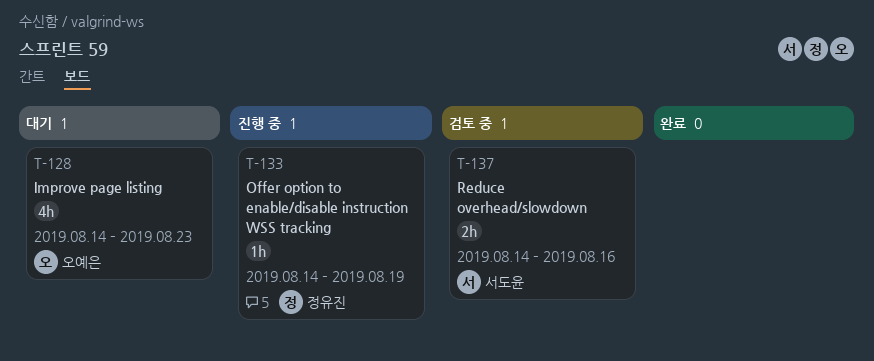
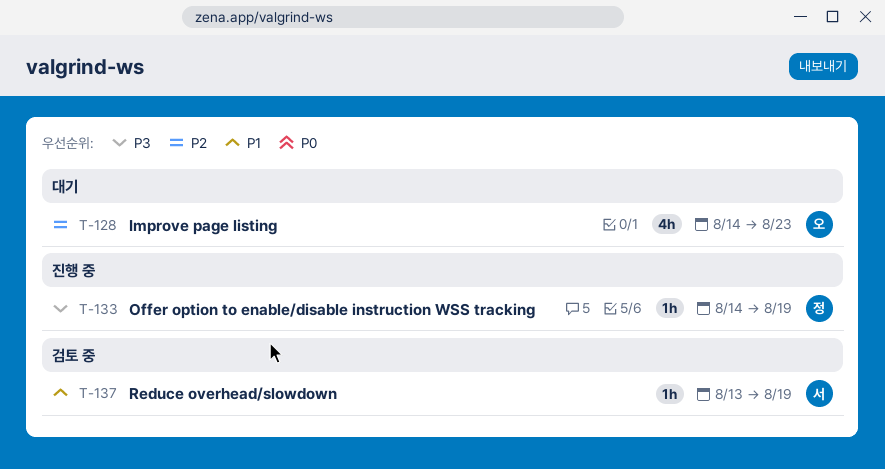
T-137, estimate: 2h -> 1h
T-137, start: Aug 14 -> Aug 13
T-137, due: Aug 16 -> Aug 19

